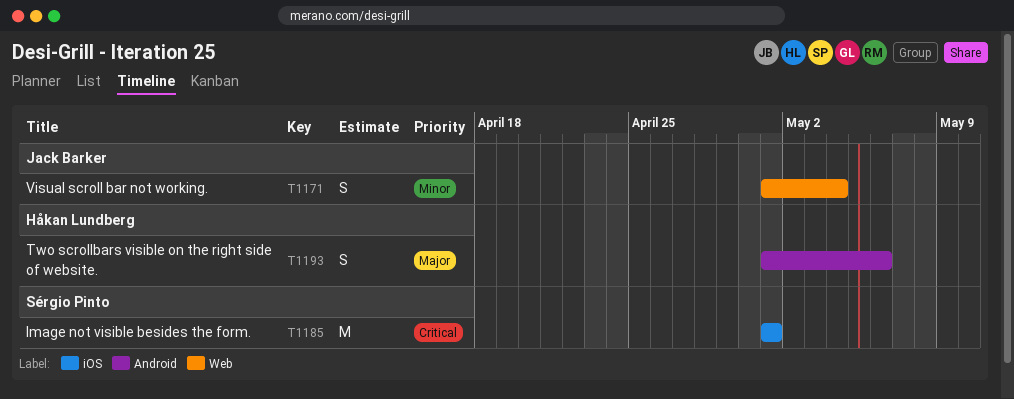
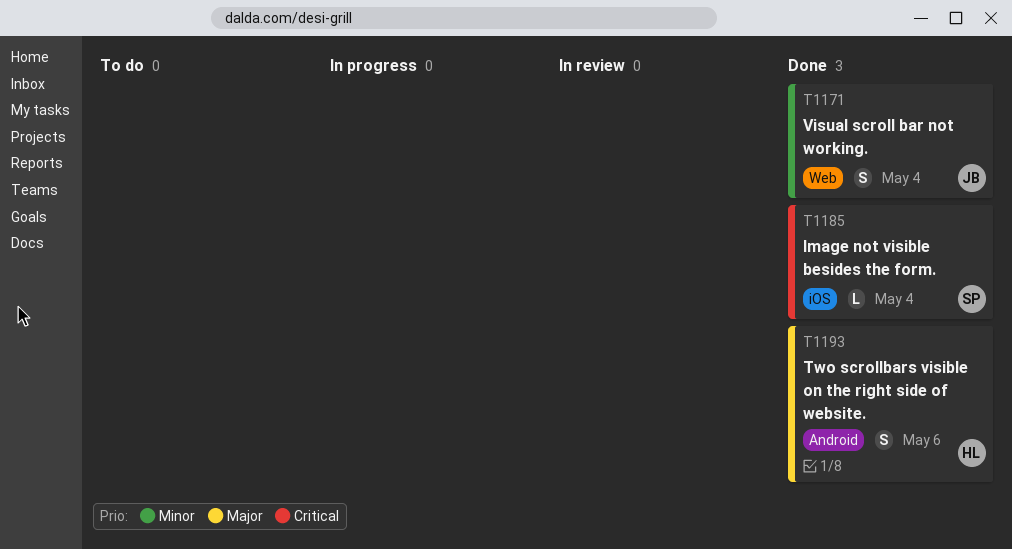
T1185, estimate: M -> L
T1185, due: May 1 -> May 4

